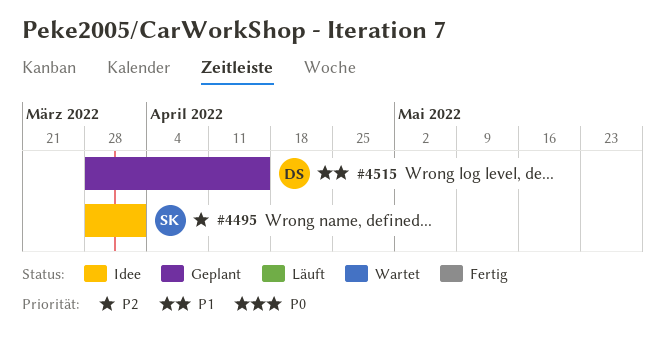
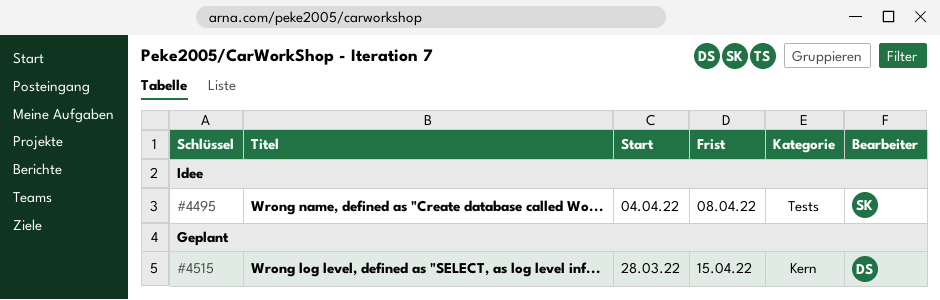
#4495, start: Mar 28 -> Apr 4
#4495, due: Apr 1 -> Apr 8

